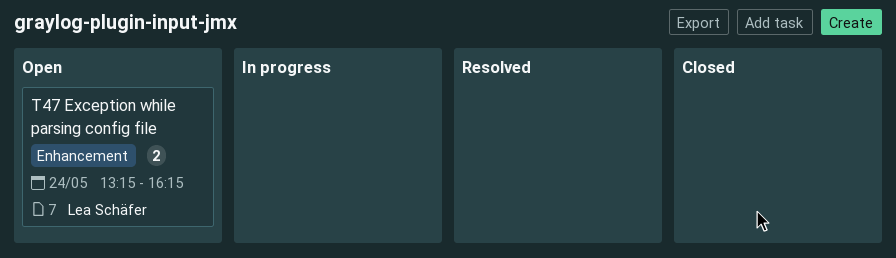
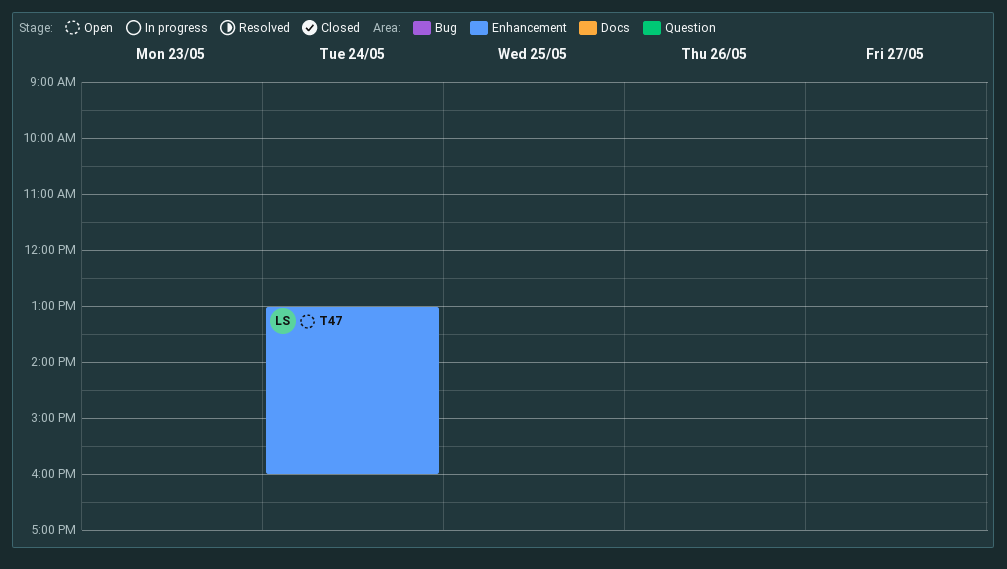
T47, begins: 13:15 -> 13:00
T47, ends: 16:15 -> 16:00

